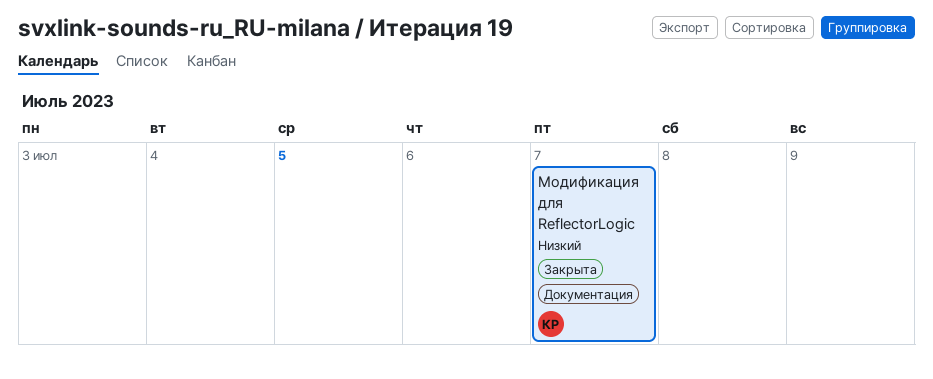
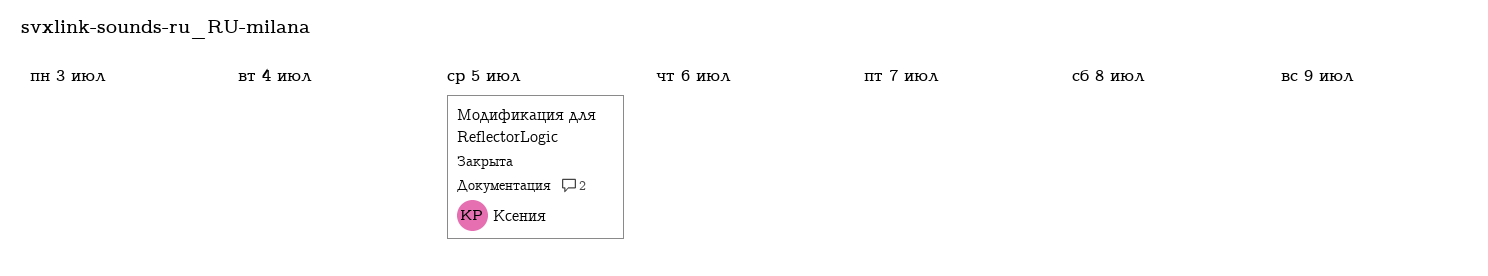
Модификация для ReflectorLogic, due: Jul 7 -> Jul 5

